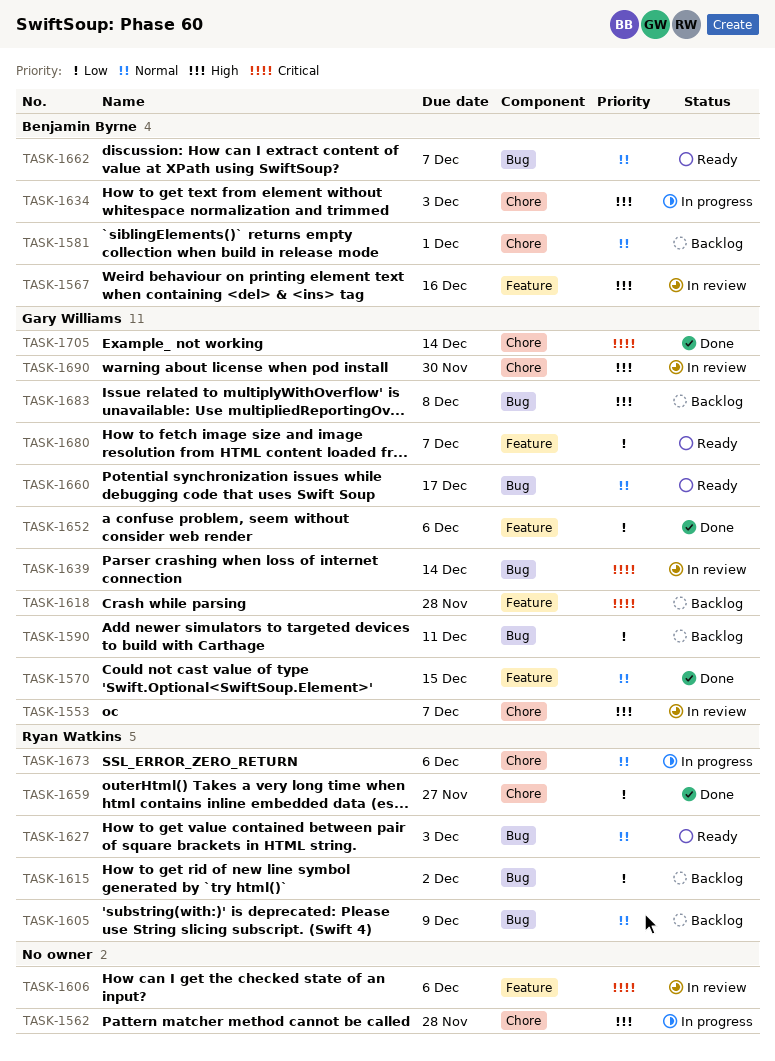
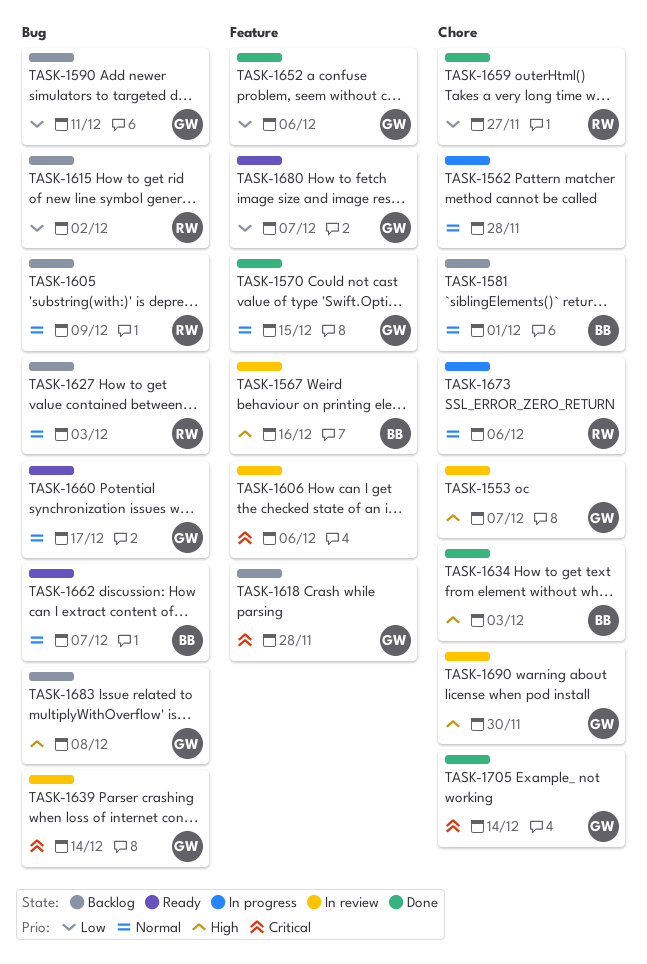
TASK-1562, priority: High -> Normal
TASK-1627, status: Ready -> Backlog
TASK-1634, status: In progress -> Done

